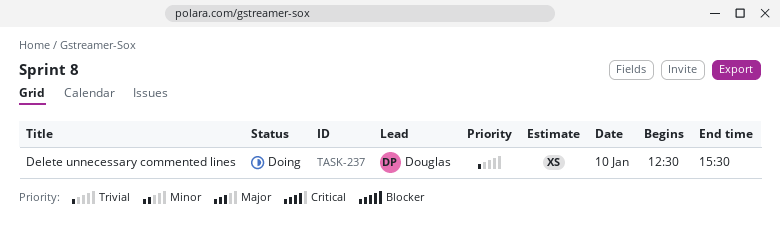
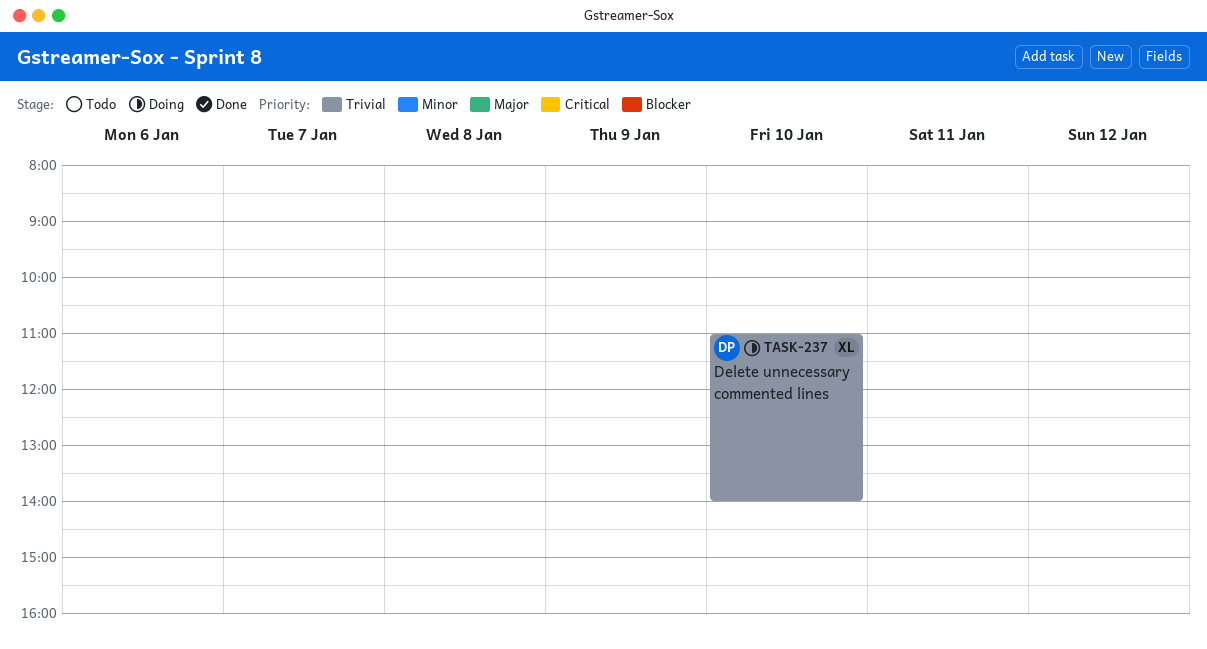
TASK-237, estimate: XS -> XL
TASK-237, begins: 12:30 -> 11:00
TASK-237, ends: 15:30 -> 14:00

